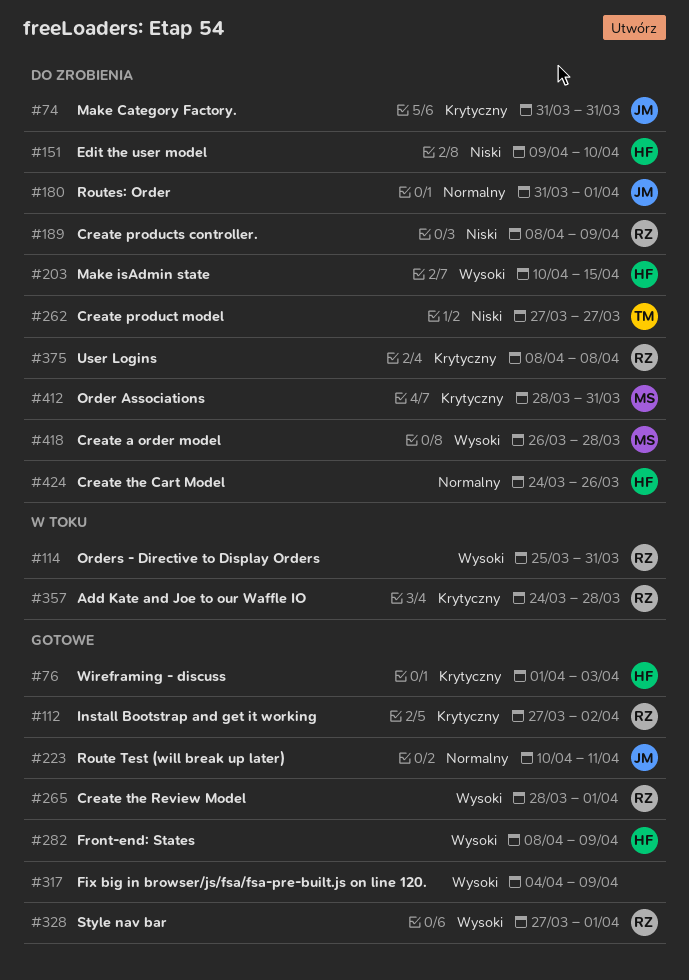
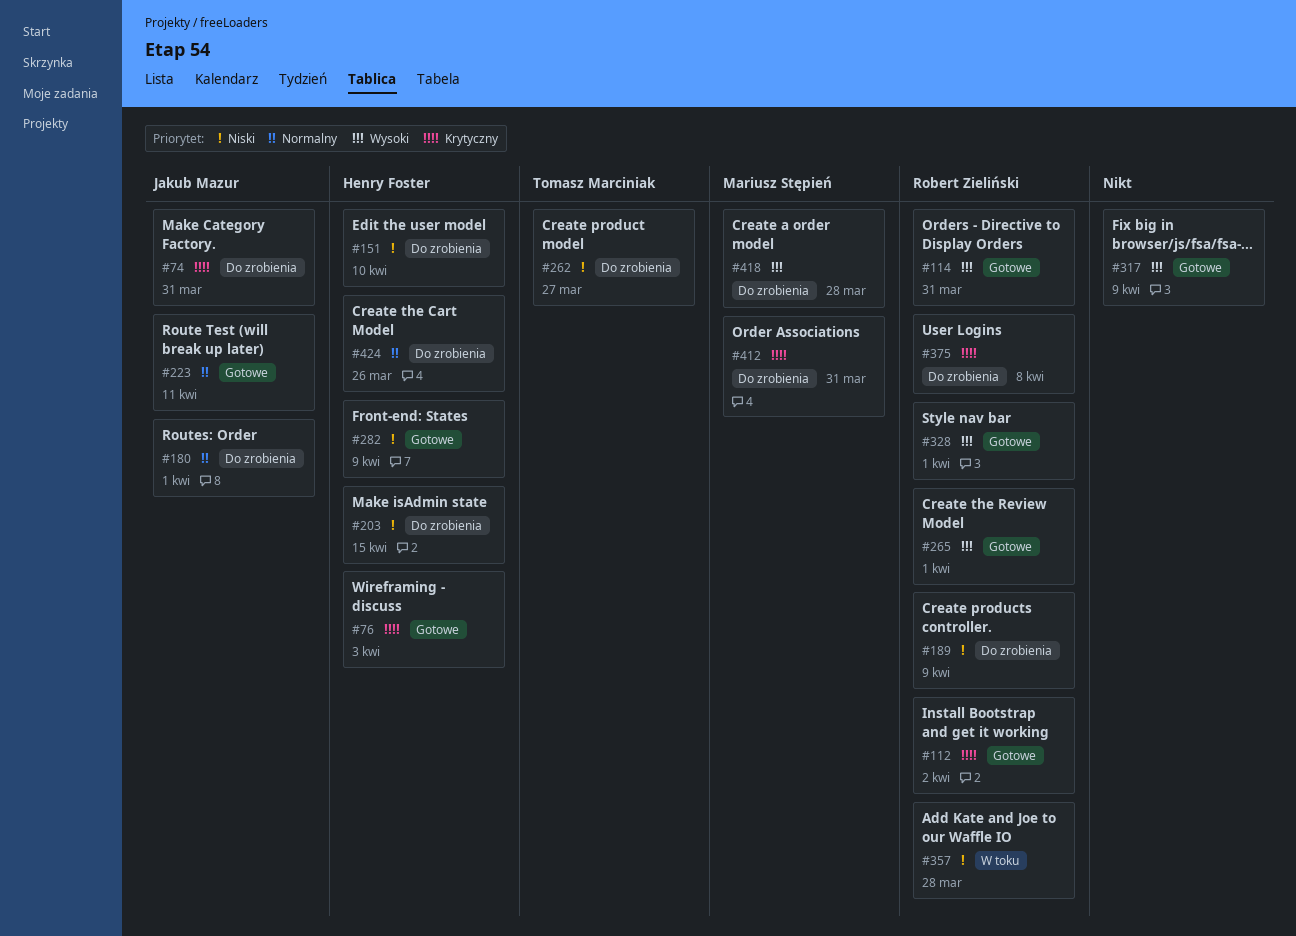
#114, status: W toku -> Gotowe
#203, priority: Wysoki -> Niski
#282, priority: Wysoki -> Niski
#357, priority: Krytyczny -> Niski

